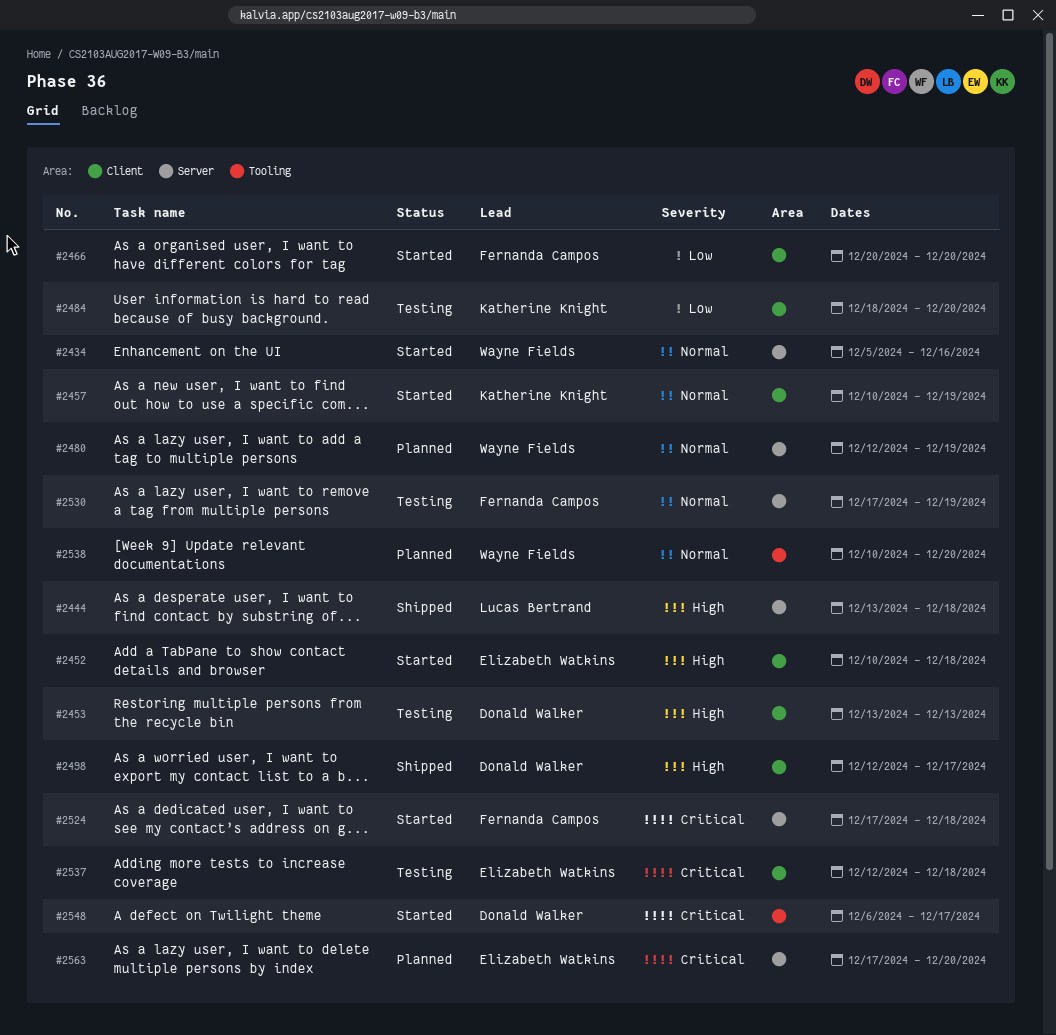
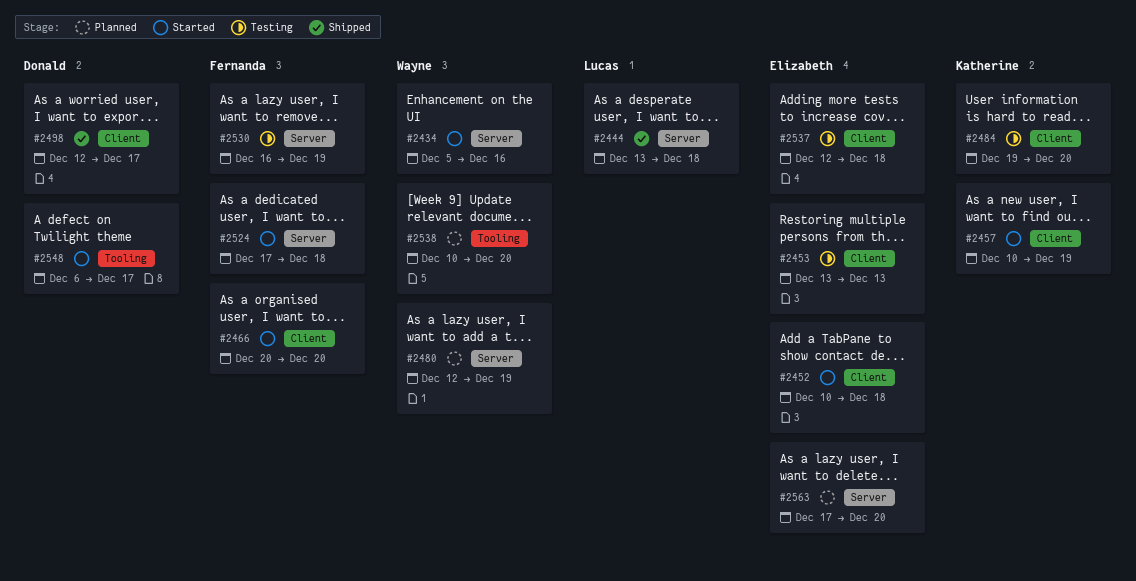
#2453, owner: Donald Walker -> Elizabeth Watkins
#2484, start: Dec 18 -> Dec 19
#2530, start: Dec 17 -> Dec 16

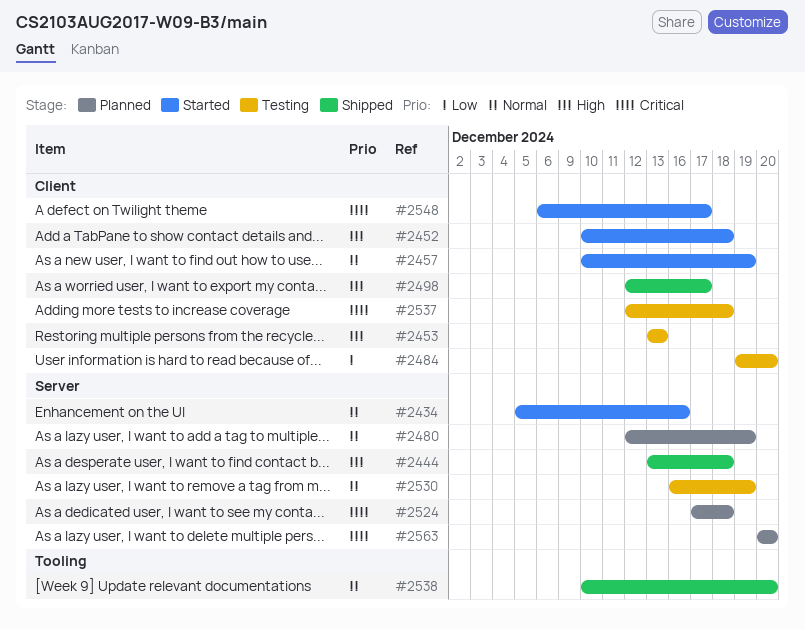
#2466: present -> none
#2524, status: Started -> Planned
#2538, status: Planned -> Shipped
#2548, label: Tooling -> Client
#2563, start: Dec 17 -> Dec 20

